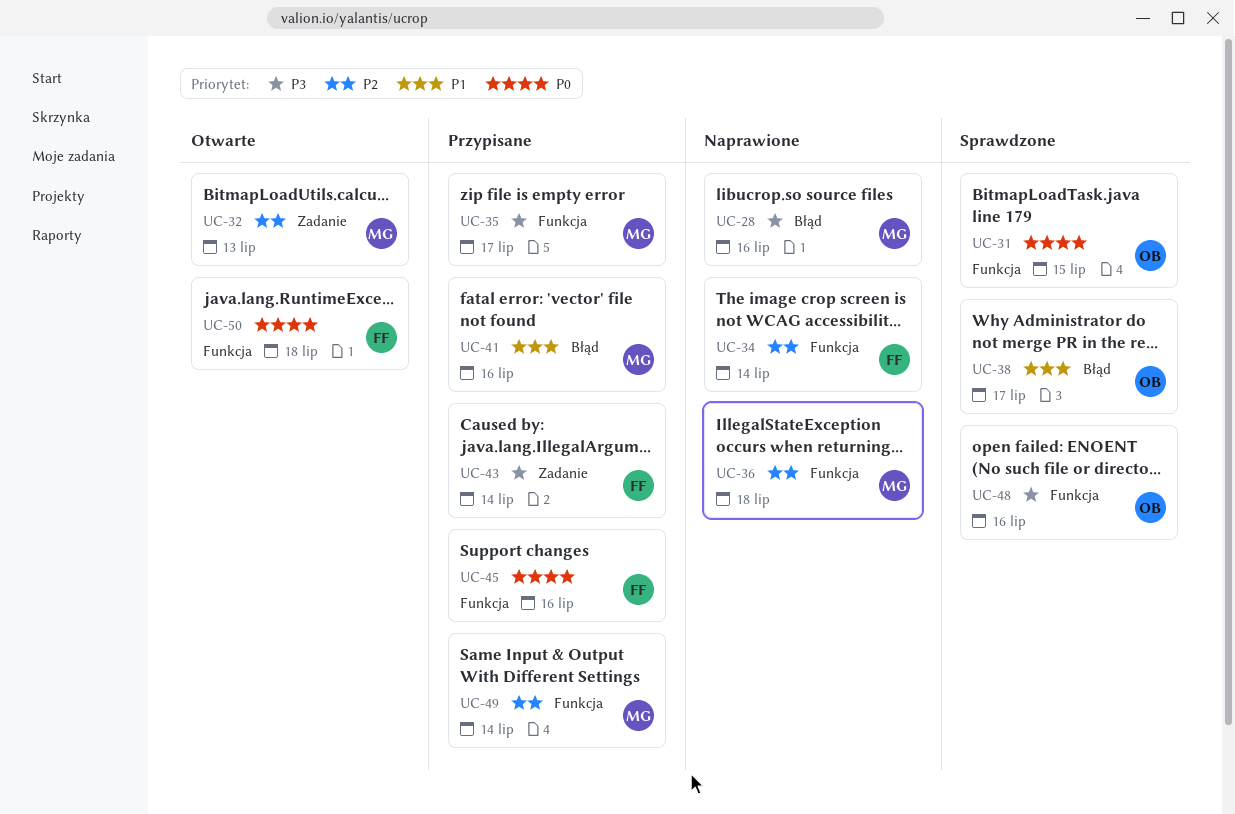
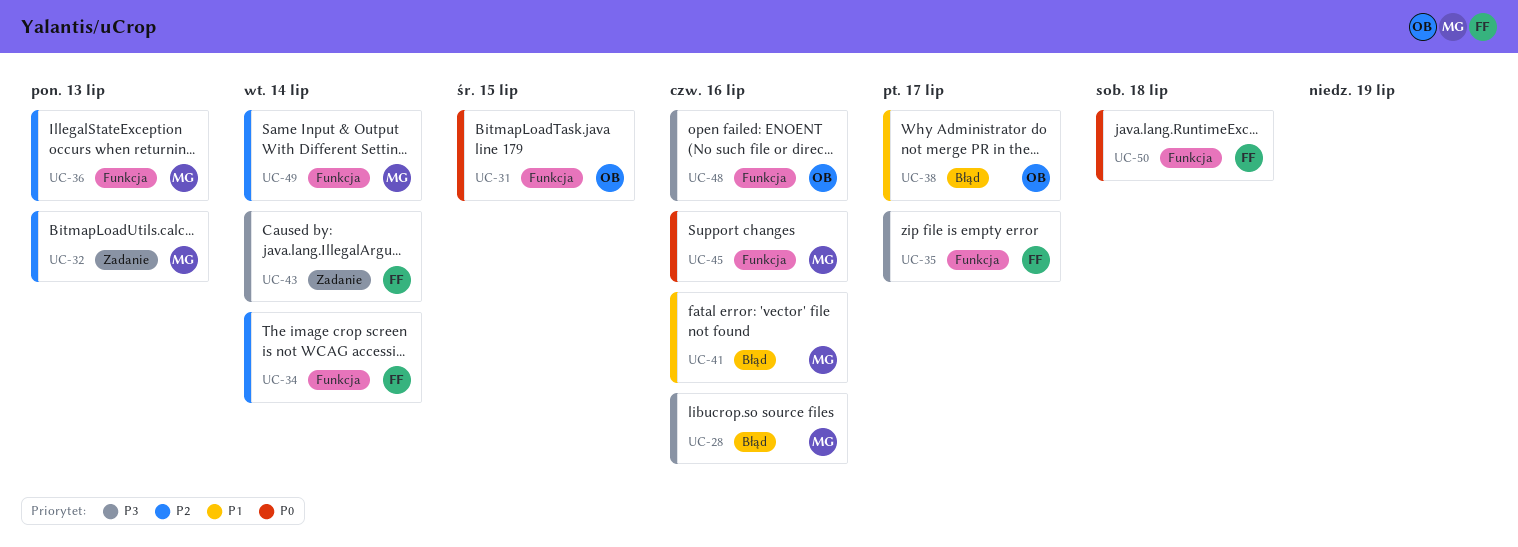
UC-35, owner: MG -> FF
UC-36, due: Jul 18 -> Jul 13
UC-45, owner: FF -> MG

